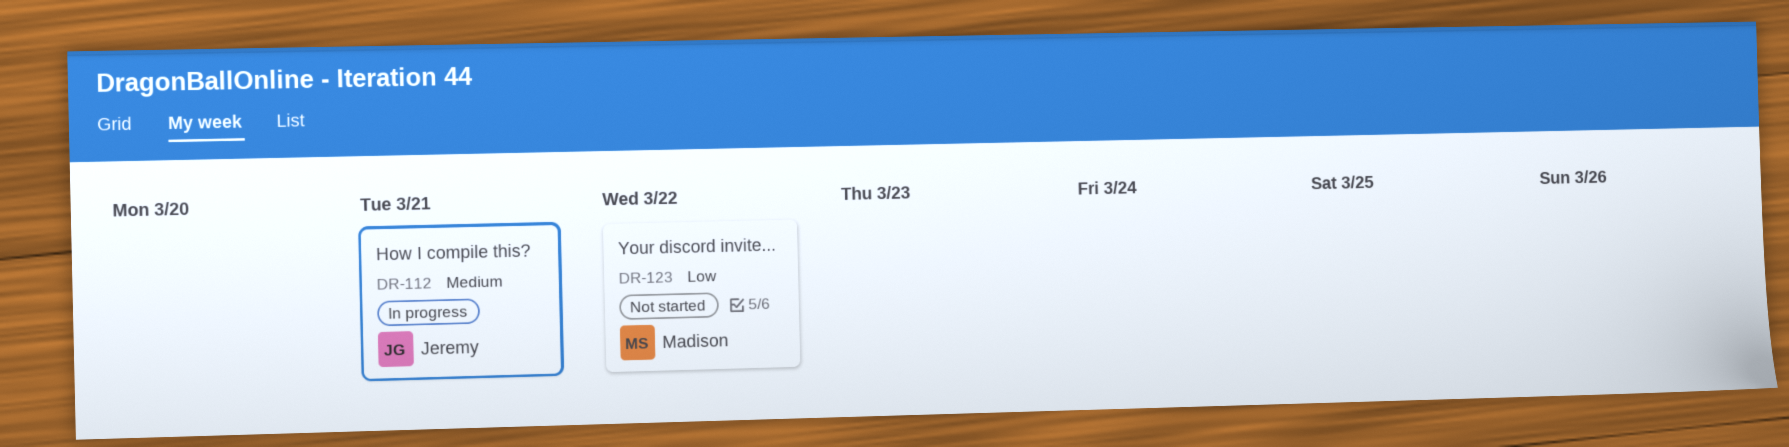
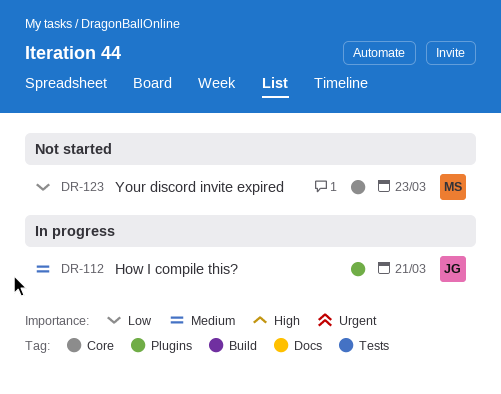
DR-123, due: Mar 22 -> Mar 23

